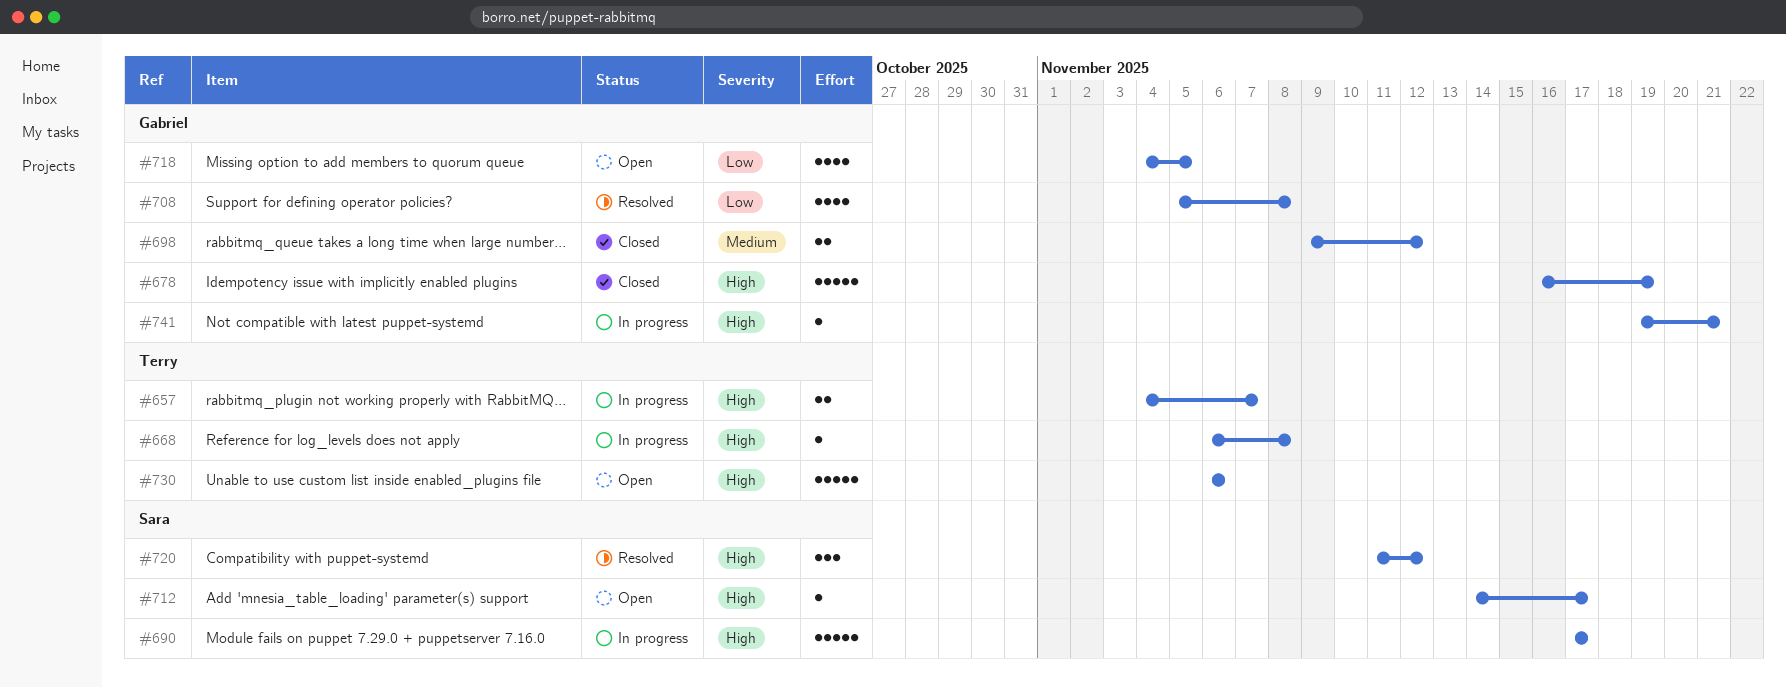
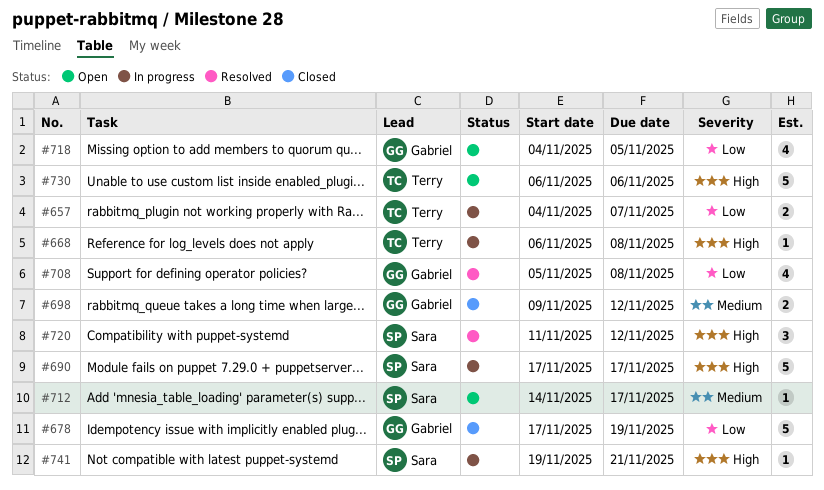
#657, priority: High -> Low
#678, priority: High -> Low
#678, start: Nov 16 -> Nov 17
#712, priority: High -> Medium
#741, owner: Gabriel -> Sara

